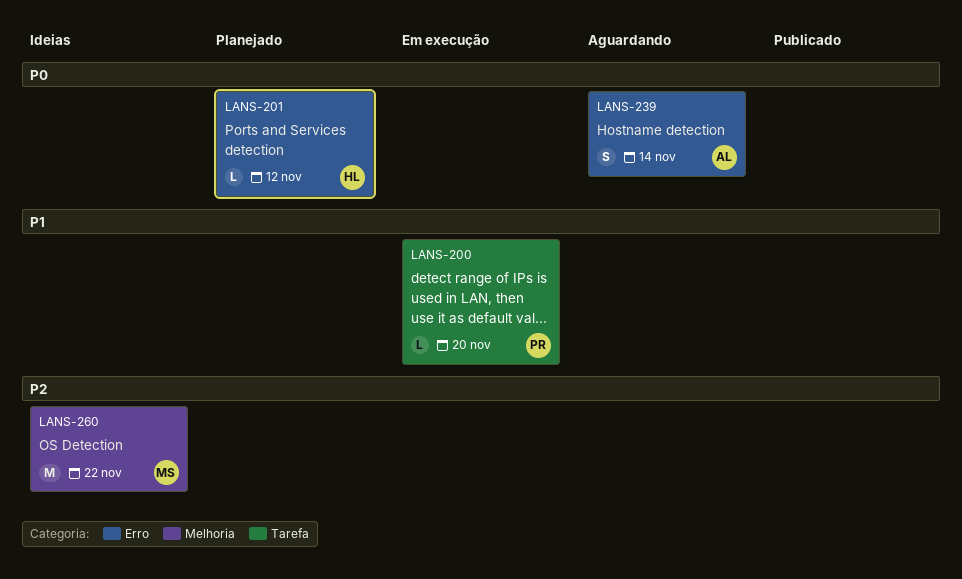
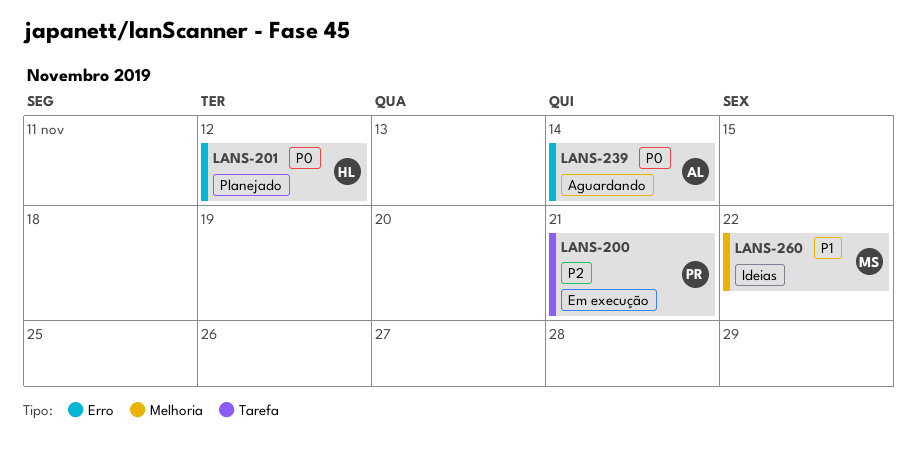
LANS-200, priority: P1 -> P2
LANS-200, due: Nov 20 -> Nov 21
LANS-260, priority: P2 -> P1

